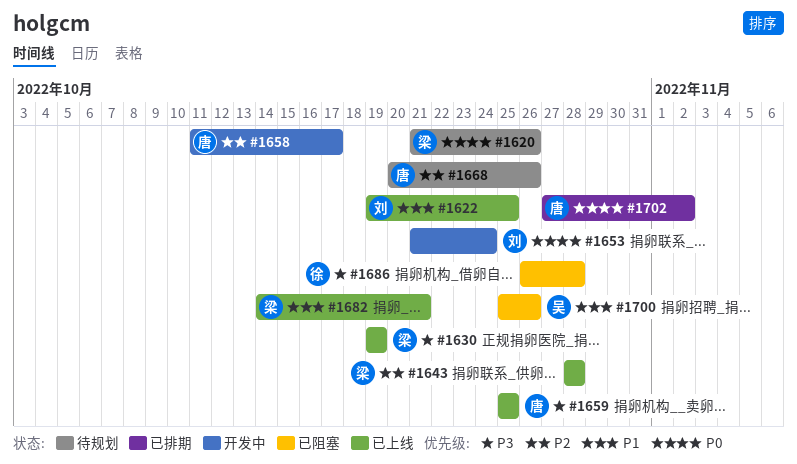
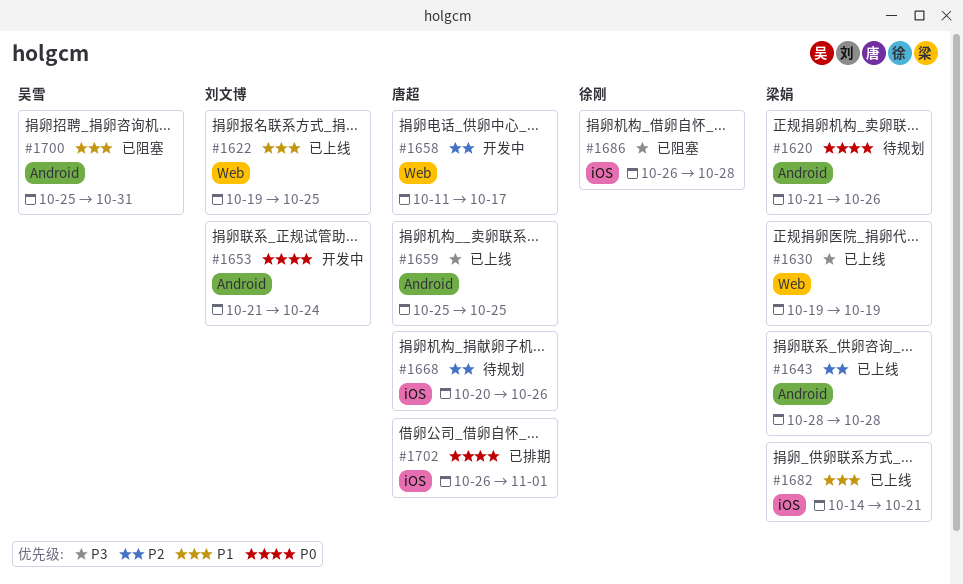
#1700, due: Oct 26 -> Oct 31
#1702, start: Oct 27 -> Oct 26
#1702, due: Nov 2 -> Nov 1

